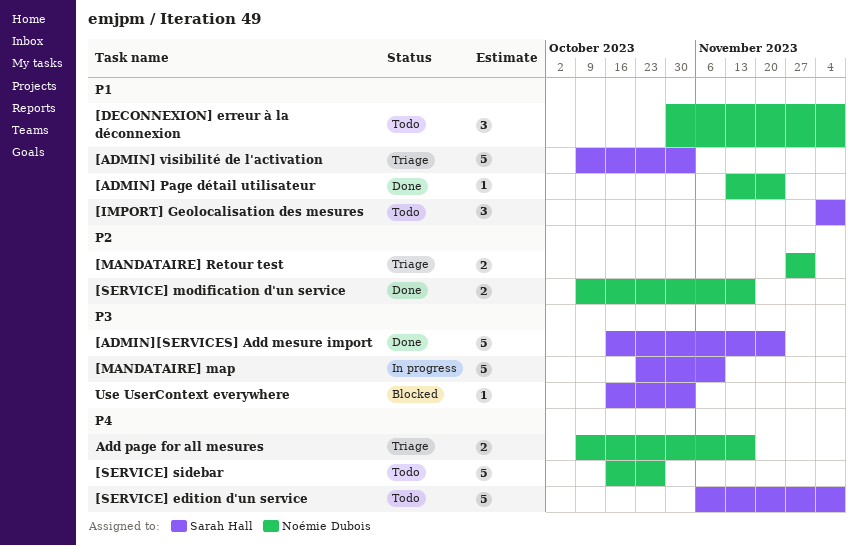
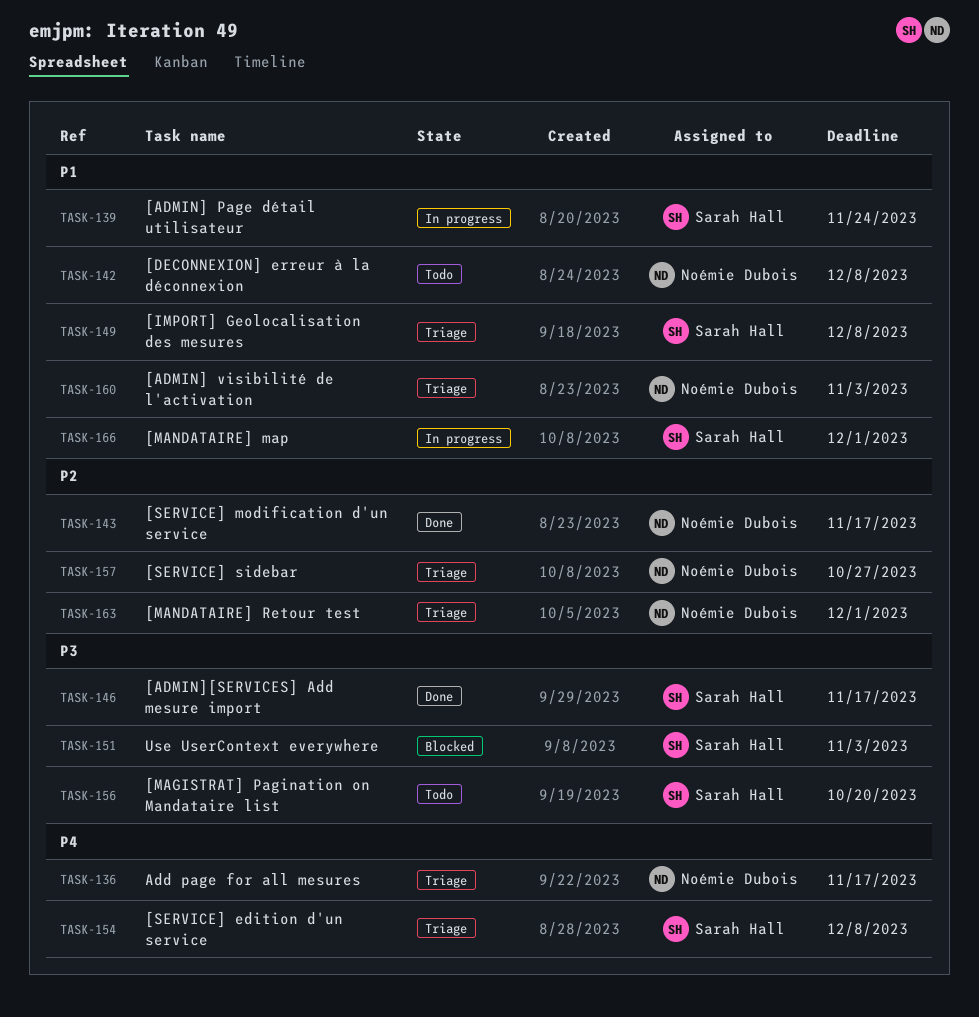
[ADMIN] Page détail utilisateur, status: Done -> In progress
[ADMIN] Page détail utilisateur, owner: Noémie Dubois -> Sarah Hall
[ADMIN] visibilité de l'activation, owner: Sarah Hall -> Noémie Dubois
[ADMIN][SERVICES] Add mesure import, due: Nov 24 -> Nov 17
[IMPORT] Geolocalisation des mesures, status: Todo -> Triage
[MAGISTRAT] Pagination on Mandataire list: none -> present
[MANDATAIRE] map, priority: P3 -> P1
[MANDATAIRE] map, due: Nov 10 -> Dec 1
[SERVICE] edition d'un service, status: Todo -> Triage
[SERVICE] sidebar, status: Todo -> Triage
[SERVICE] sidebar, priority: P4 -> P2

